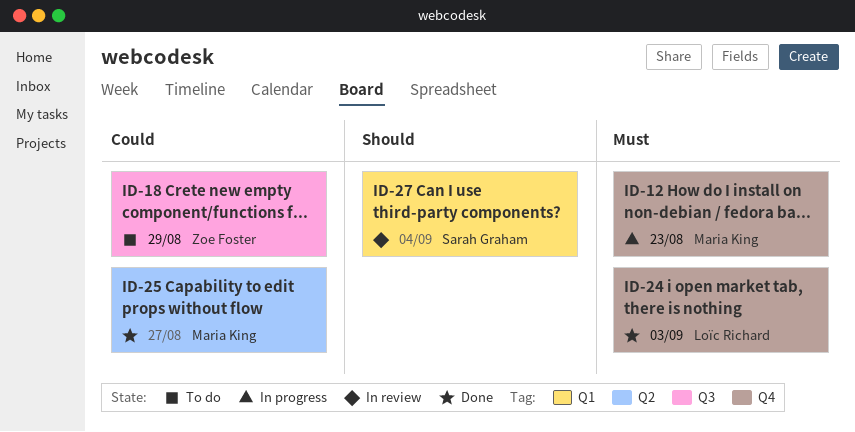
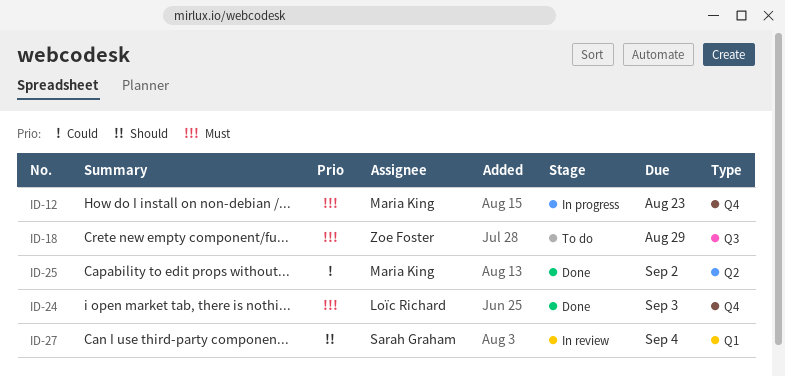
ID-18, priority: Could -> Must
ID-25, due: Aug 27 -> Sep 2

